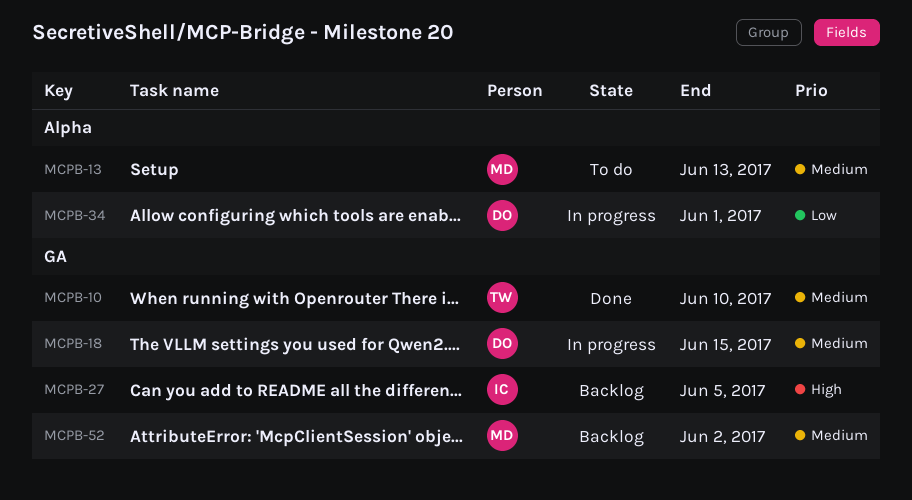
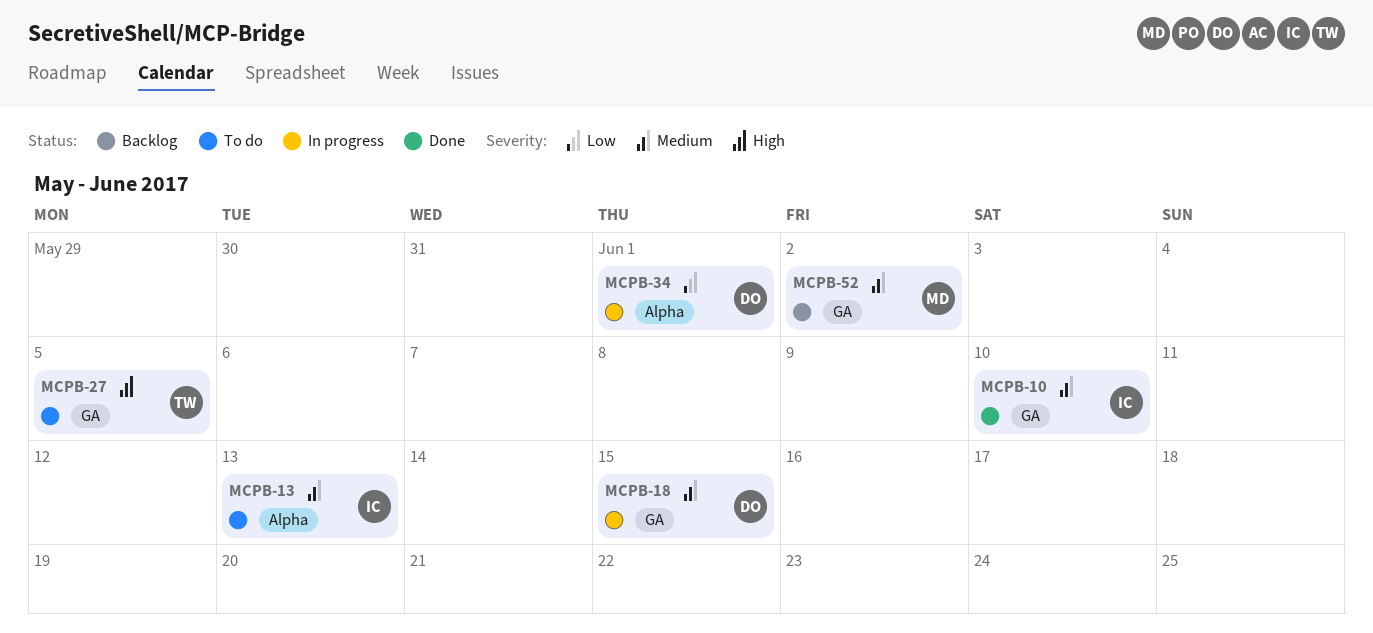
MCPB-10, owner: TW -> IC
MCPB-13, owner: MD -> IC
MCPB-27, status: Backlog -> To do
MCPB-27, owner: IC -> TW

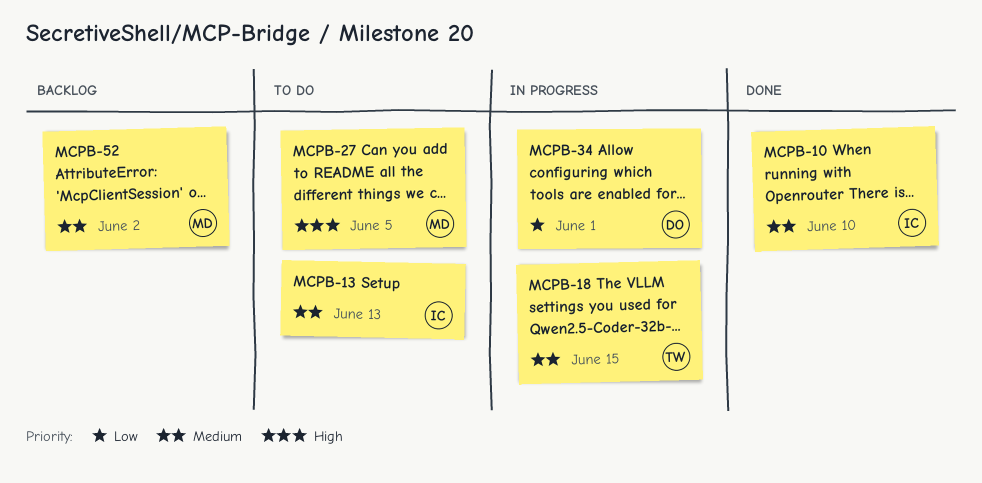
MCPB-18, owner: DO -> TW
MCPB-27, owner: TW -> MD

